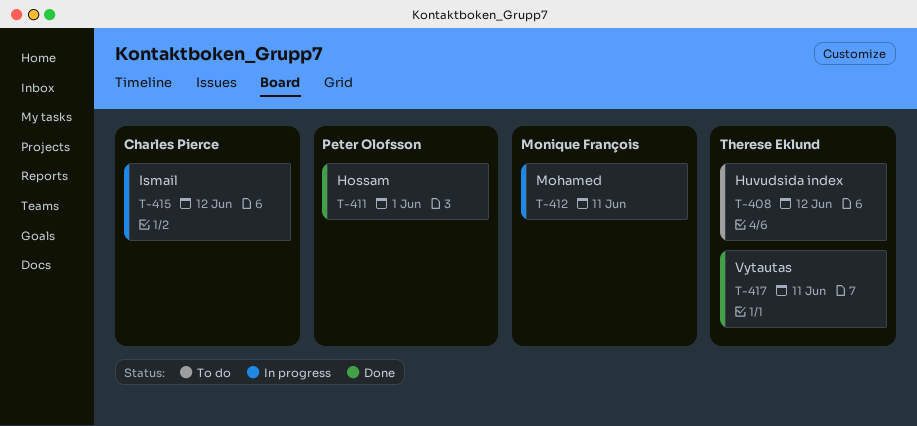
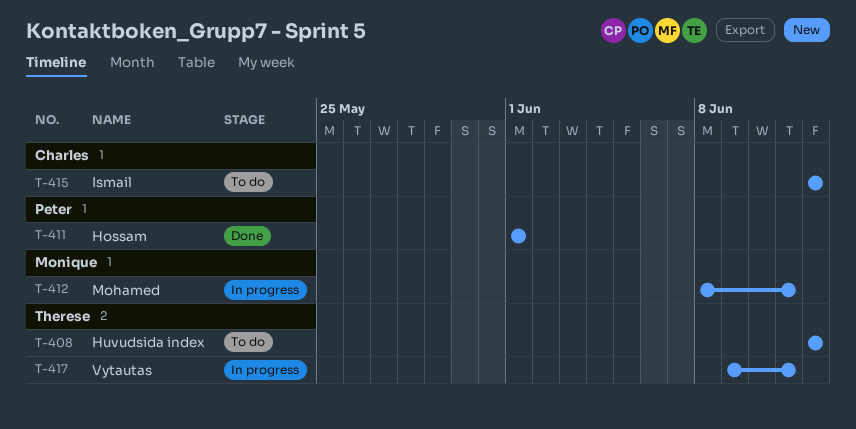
T-415, status: In progress -> To do
T-417, status: Done -> In progress

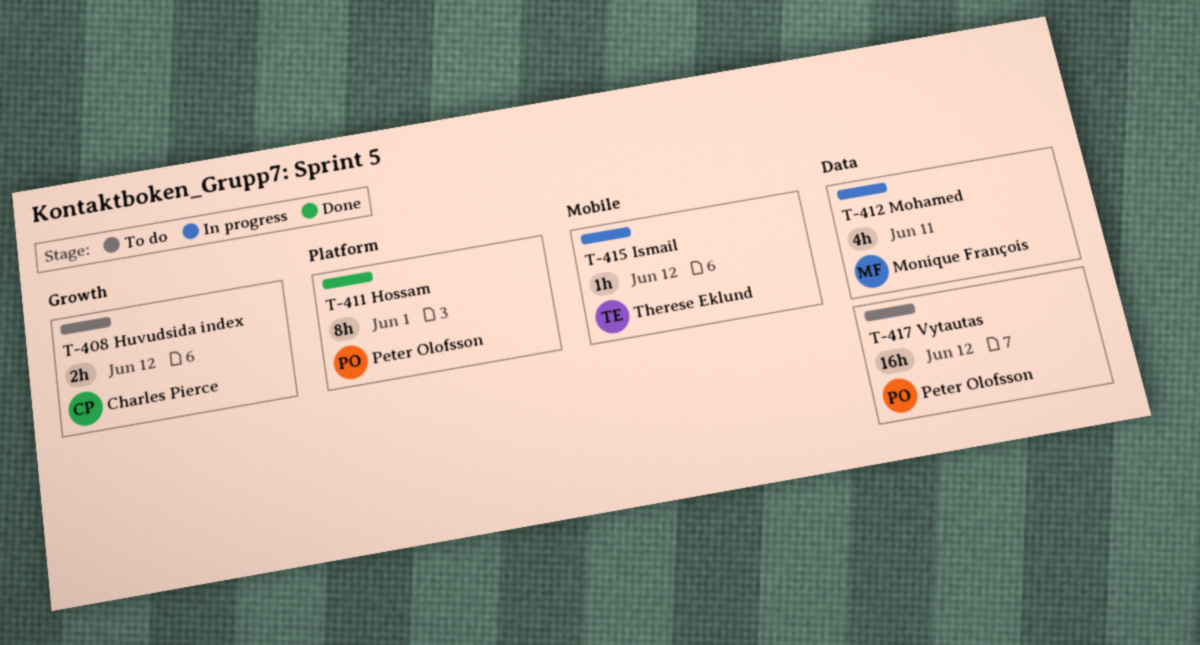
T-408, owner: Therese Eklund -> Charles Pierce
T-415, status: To do -> In progress
T-415, owner: Charles Pierce -> Therese Eklund
T-417, status: In progress -> To do
T-417, owner: Therese Eklund -> Peter Olofsson
T-417, due: Jun 11 -> Jun 12

